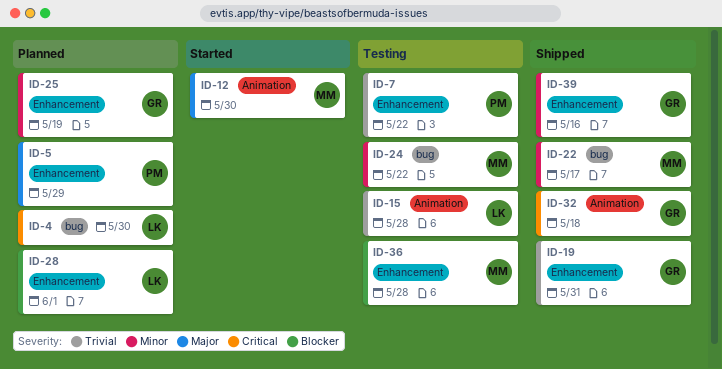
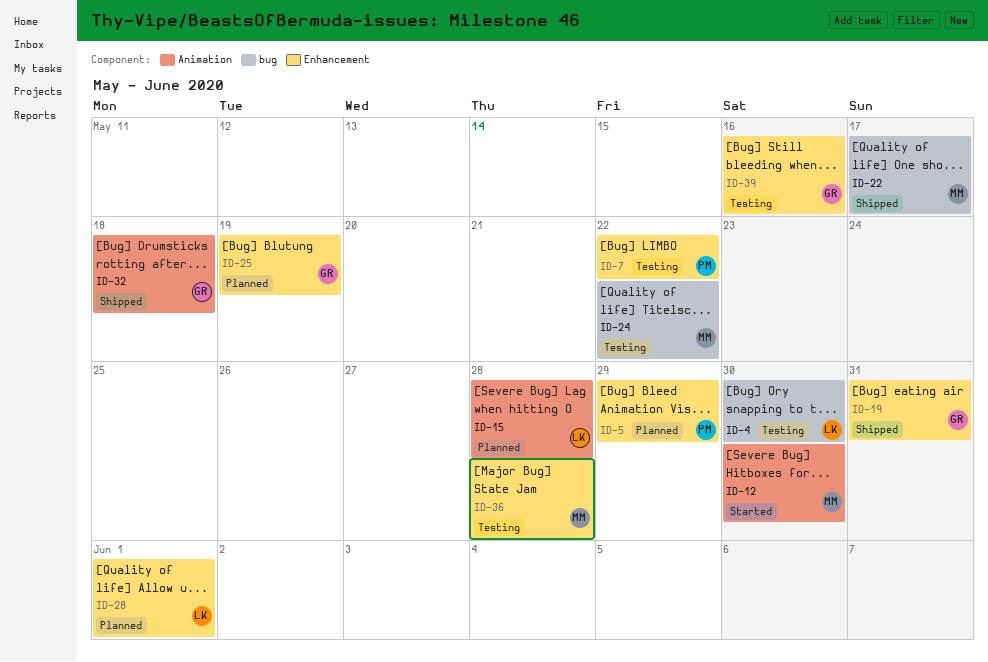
ID-4, status: Planned -> Testing
ID-15, status: Testing -> Planned
ID-39, status: Shipped -> Testing

